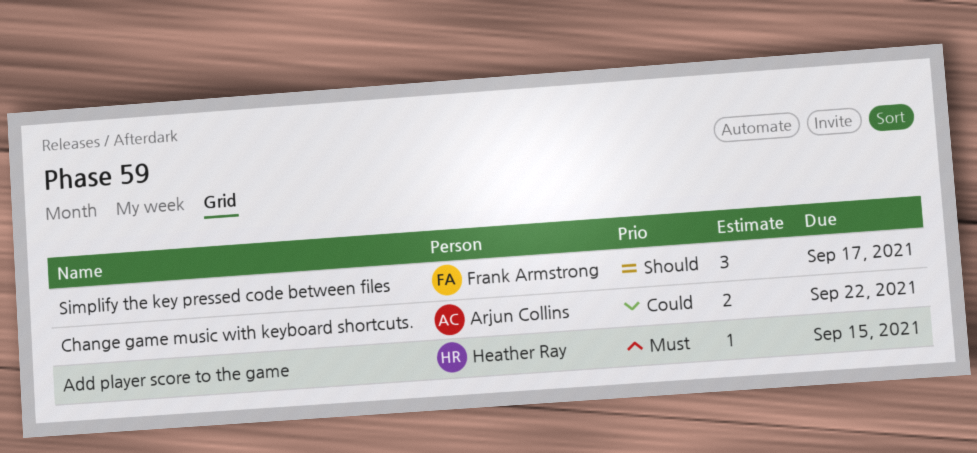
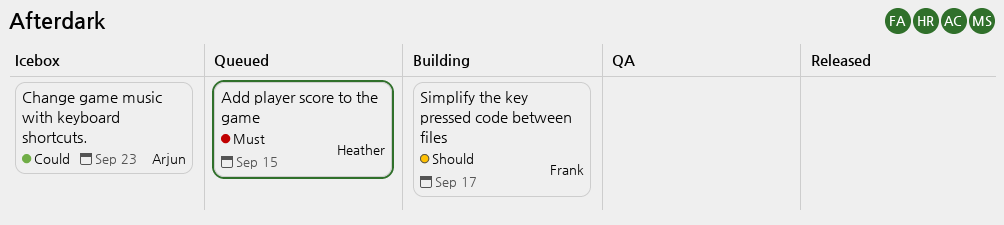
Change game music with keyboard shortcuts., due: Sep 22 -> Sep 23

